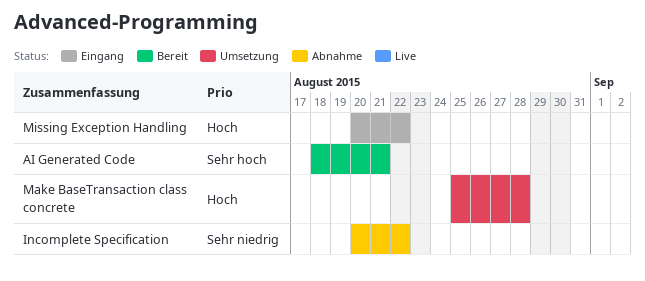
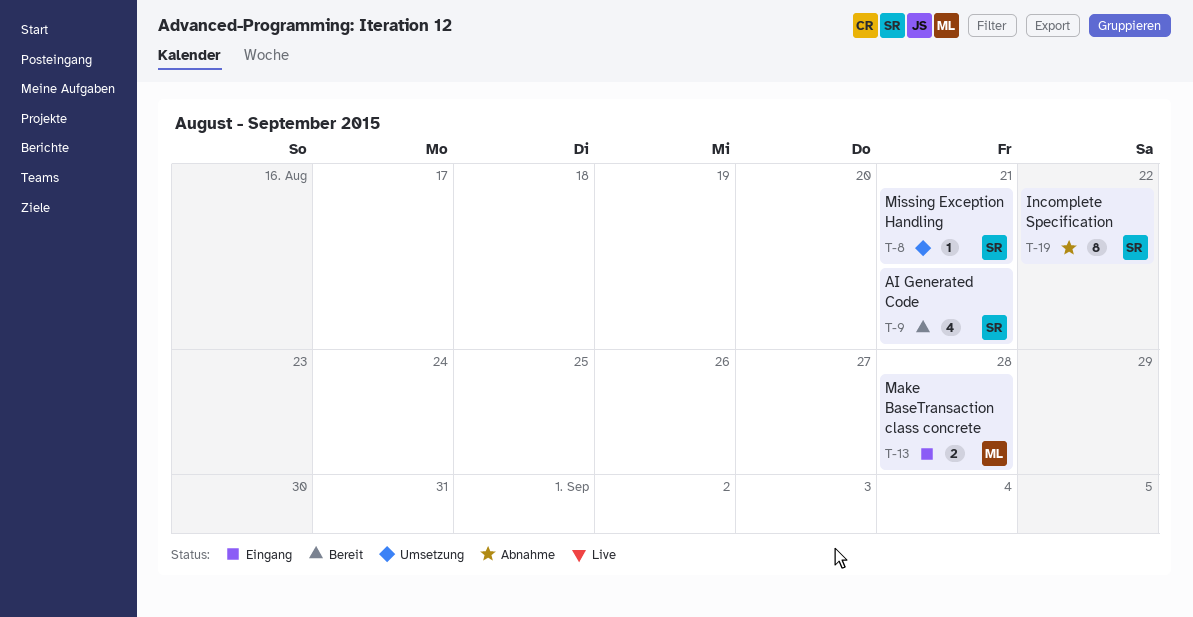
Make BaseTransaction class concrete, status: Umsetzung -> Eingang
Missing Exception Handling, status: Eingang -> Umsetzung
Missing Exception Handling, due: Aug 22 -> Aug 21

